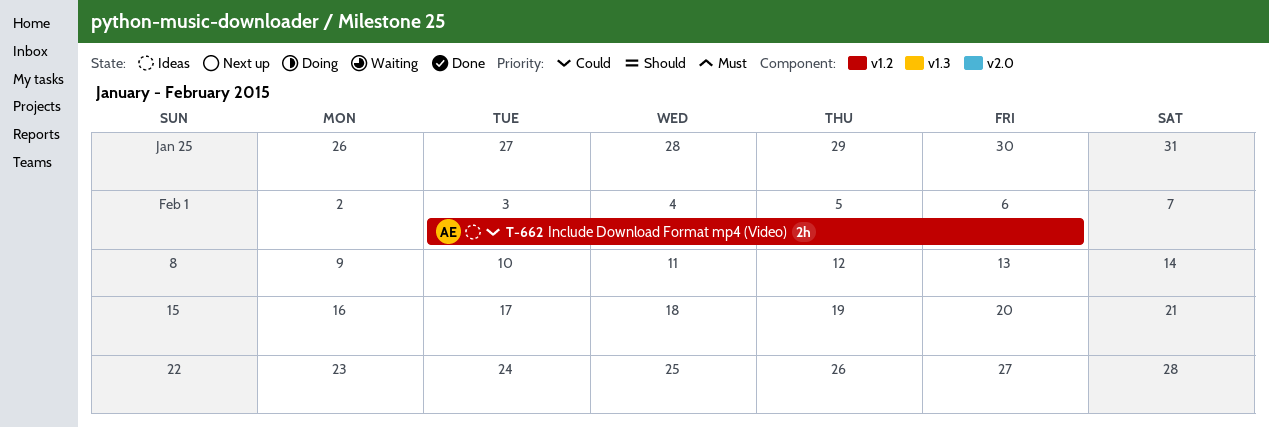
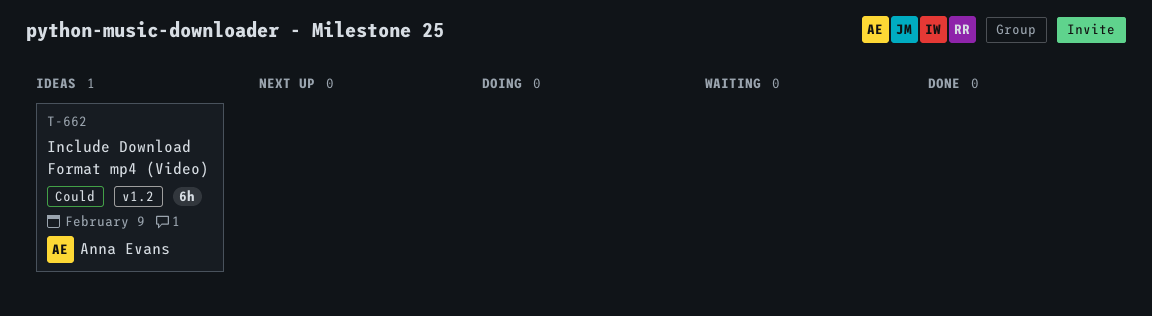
T-662, estimate: 2h -> 6h
T-662, due: Feb 6 -> Feb 9

